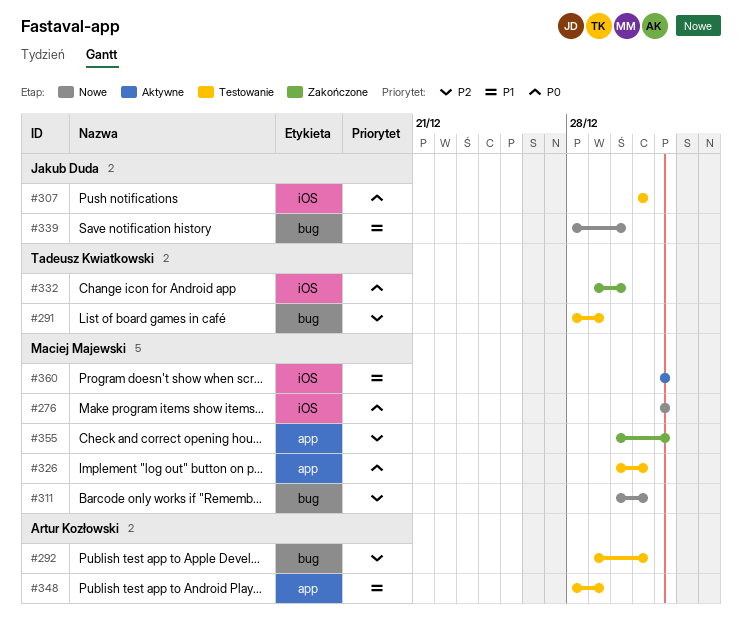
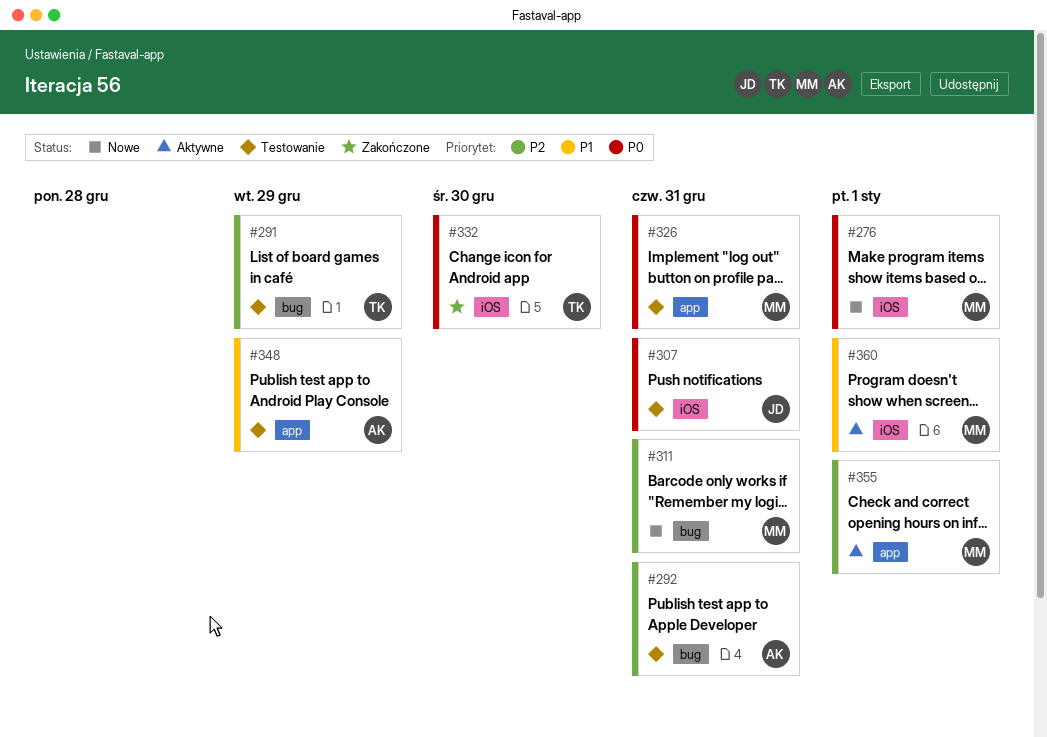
#339: present -> none
#355, status: Zakończone -> Aktywne

